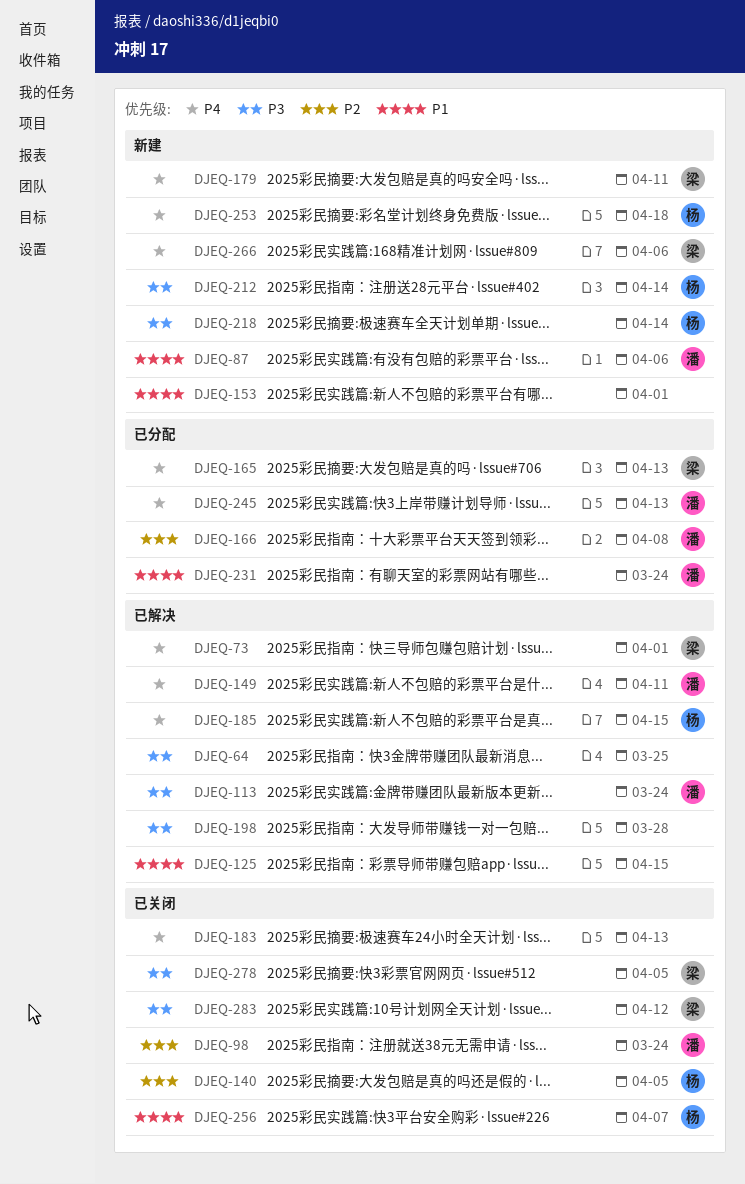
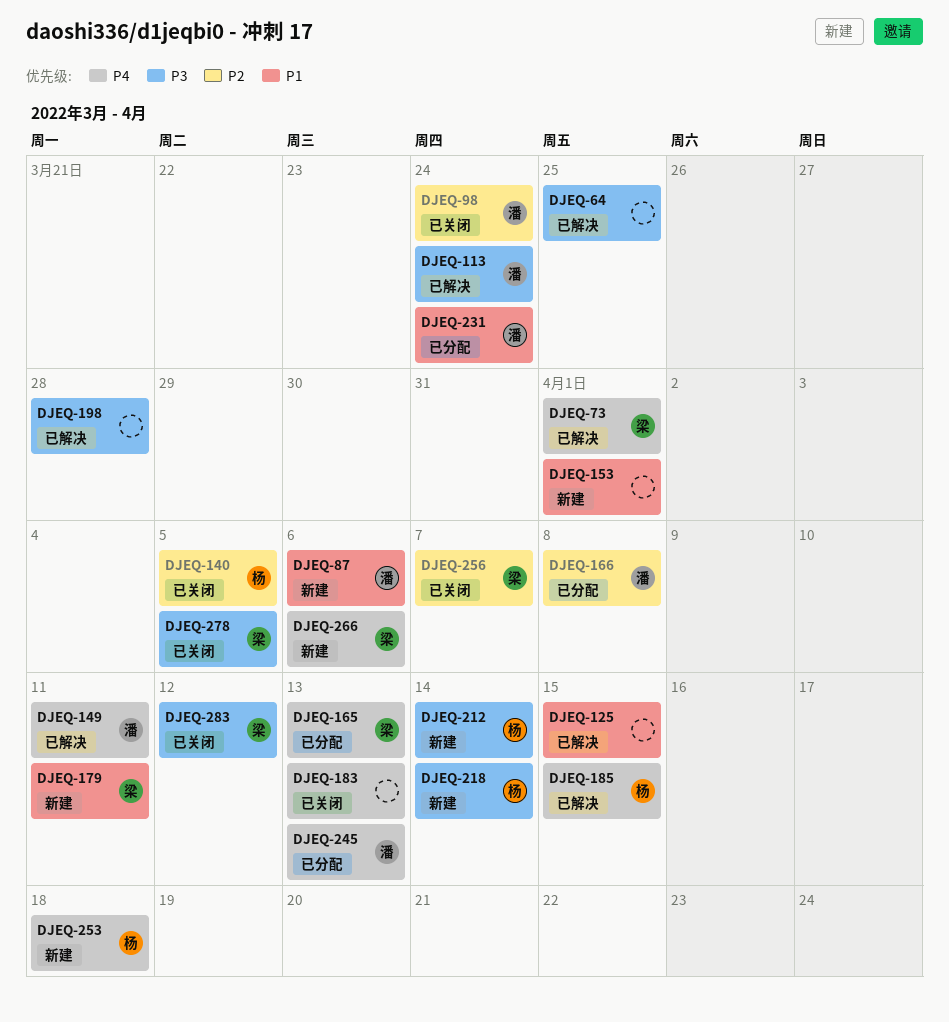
DJEQ-179, priority: P4 -> P1
DJEQ-256, owner: 杨 -> 梁
DJEQ-256, priority: P1 -> P2

